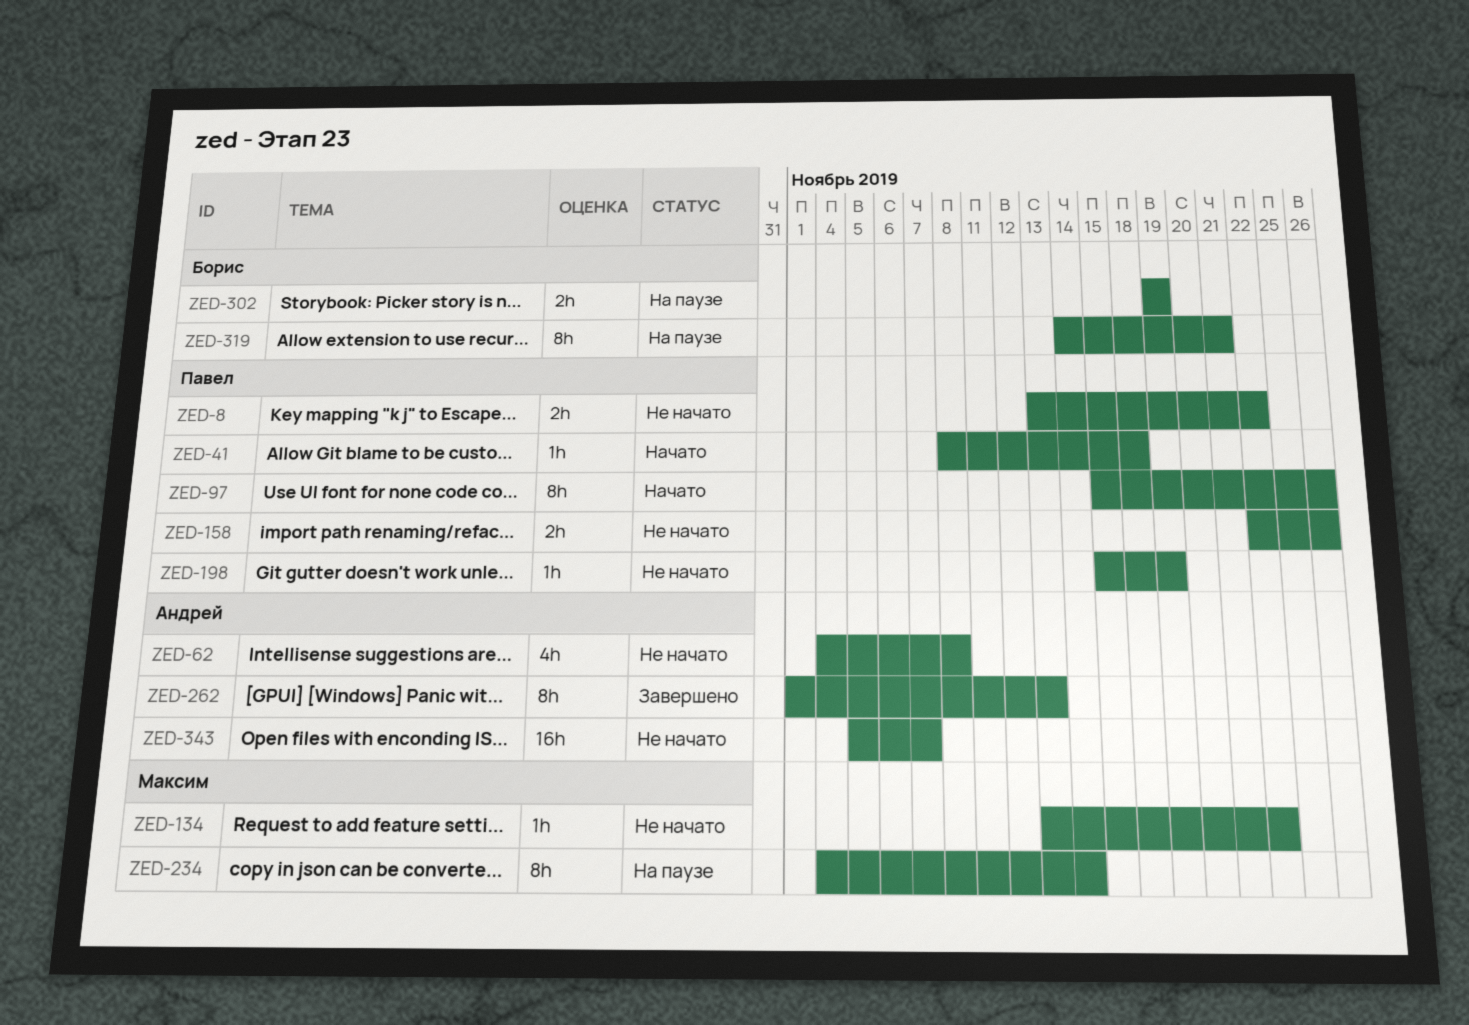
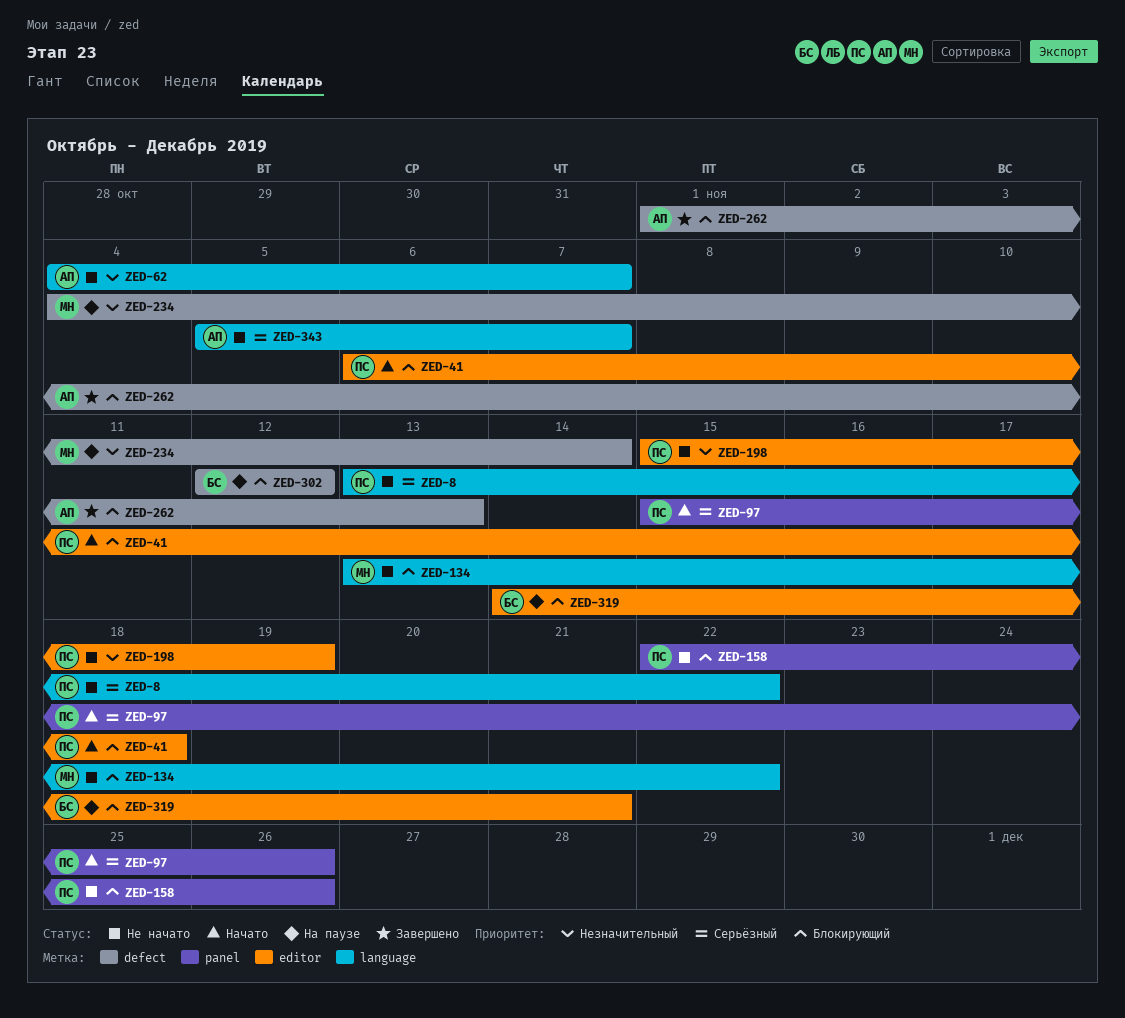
ZED-41, start: Nov 8 -> Nov 6
ZED-62, due: Nov 8 -> Nov 7
ZED-302, start: Nov 19 -> Nov 12
ZED-302, due: Nov 19 -> Nov 12

